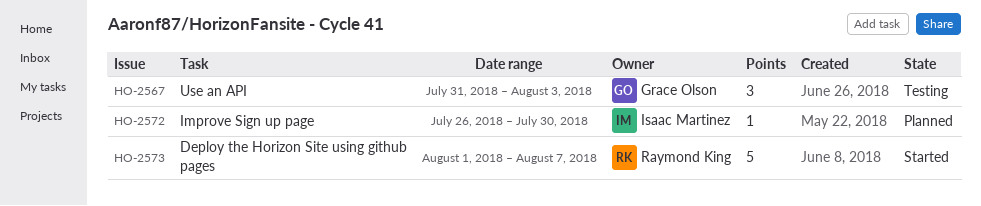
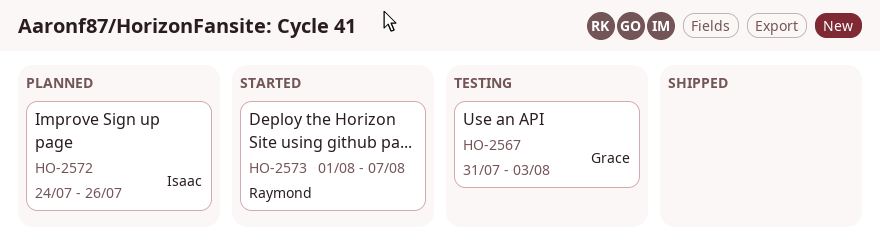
HO-2572, start: Jul 26 -> Jul 24
HO-2572, due: Jul 30 -> Jul 26

